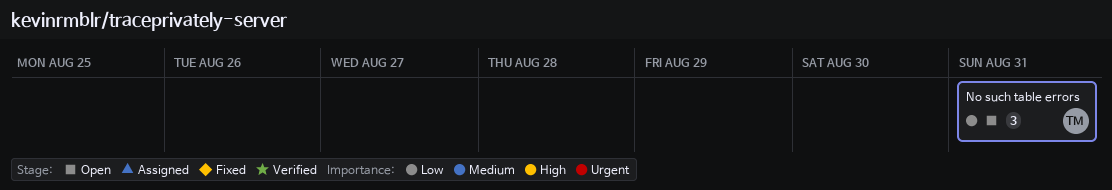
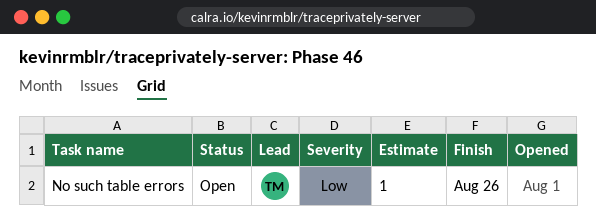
No such table errors, estimate: 3 -> 1
No such table errors, due: Aug 31 -> Aug 26

